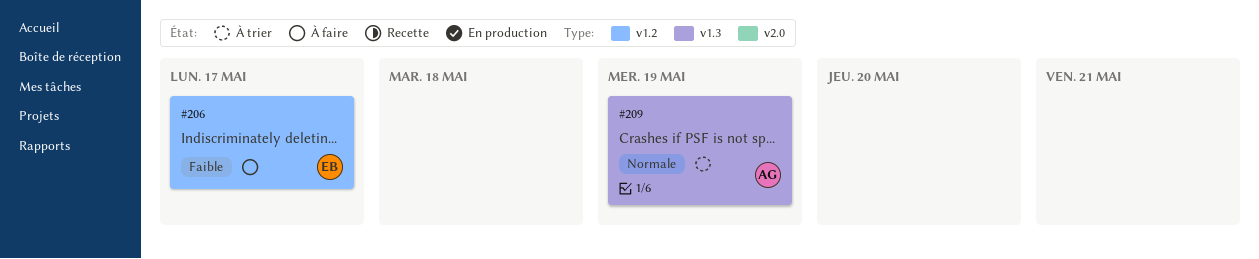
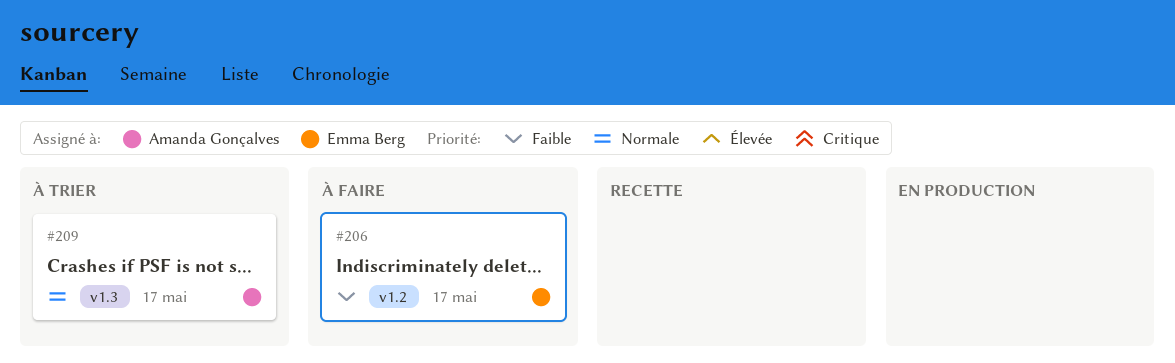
#209, due: May 19 -> May 17

